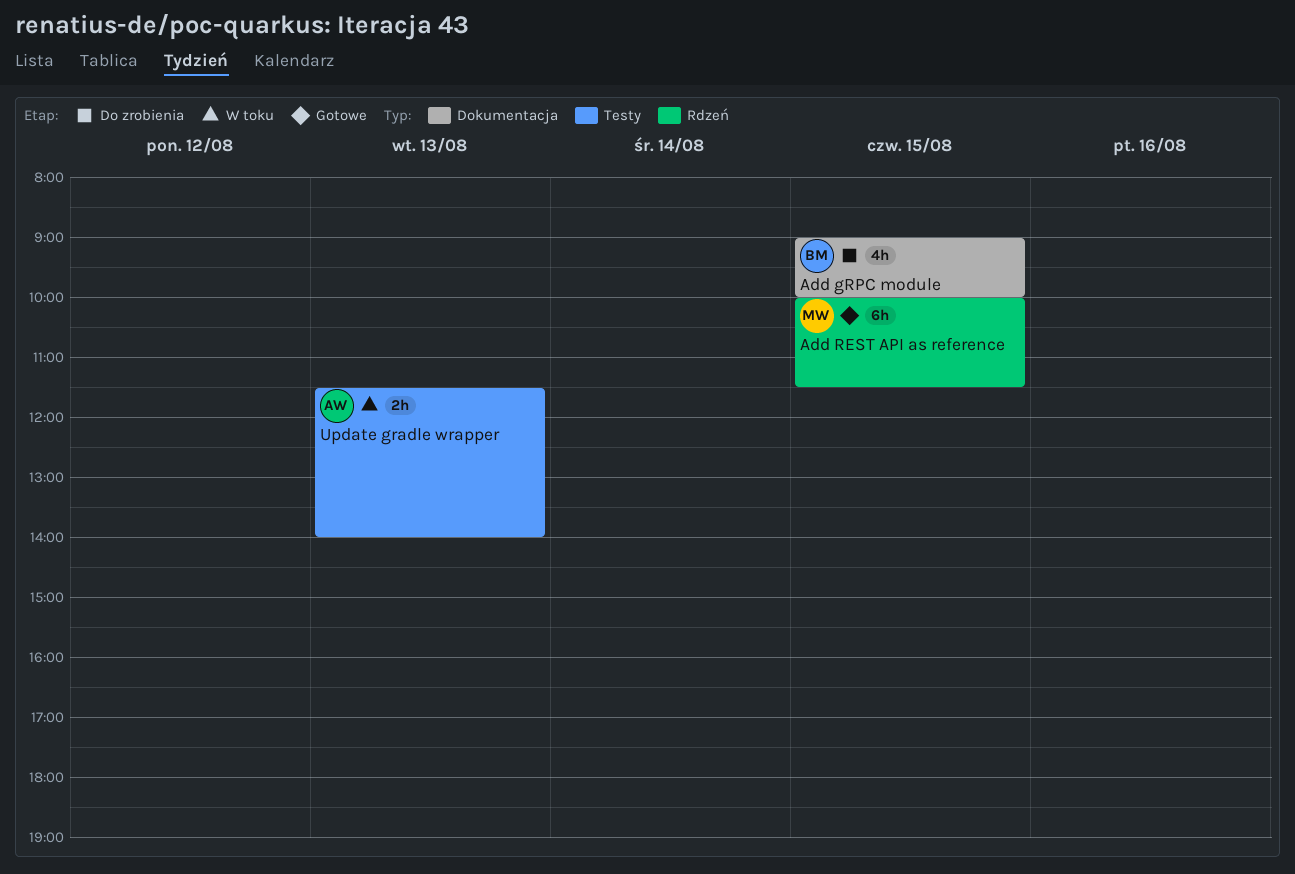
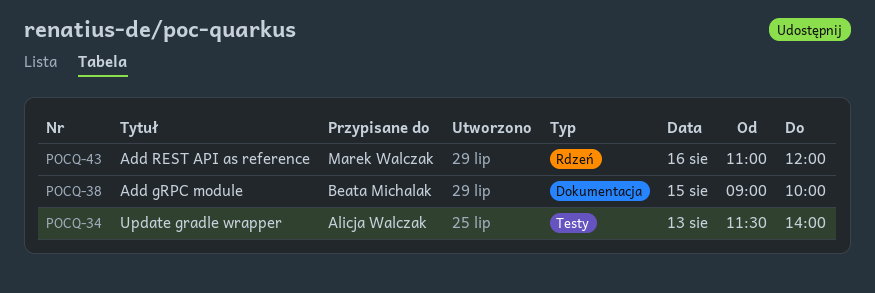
Add REST API as reference, day: Aug 15 -> Aug 16
Add REST API as reference, begins: 10:00 -> 11:00
Add REST API as reference, ends: 11:30 -> 12:00

